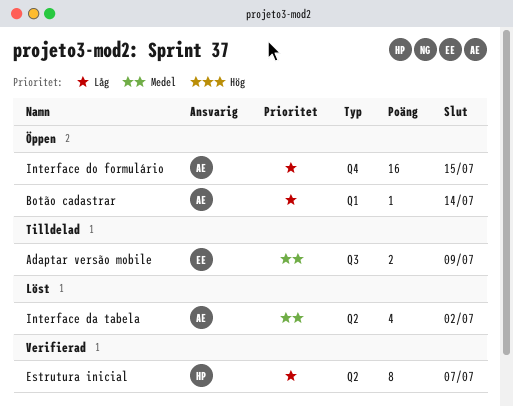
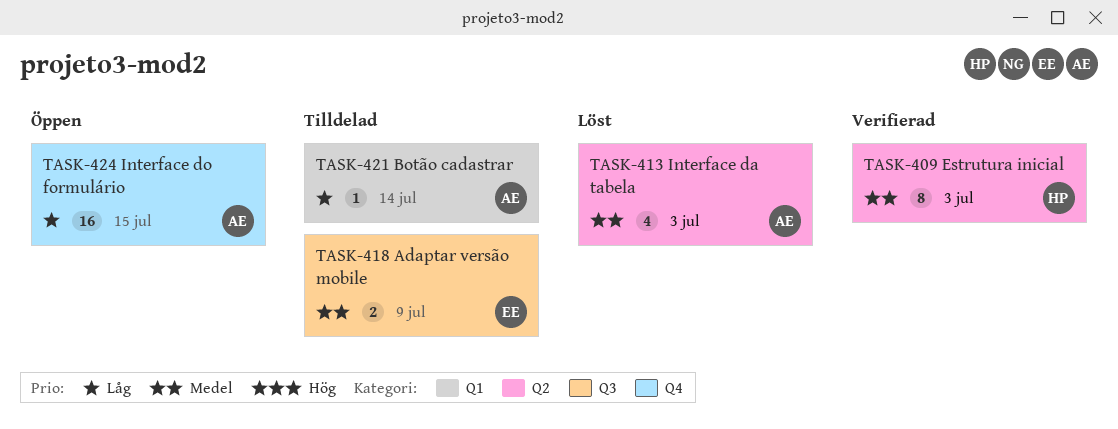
Botão cadastrar, status: Öppen -> Tilldelad
Estrutura inicial, priority: Låg -> Medel
Estrutura inicial, due: Jul 7 -> Jul 3
Interface da tabela, due: Jul 2 -> Jul 3

